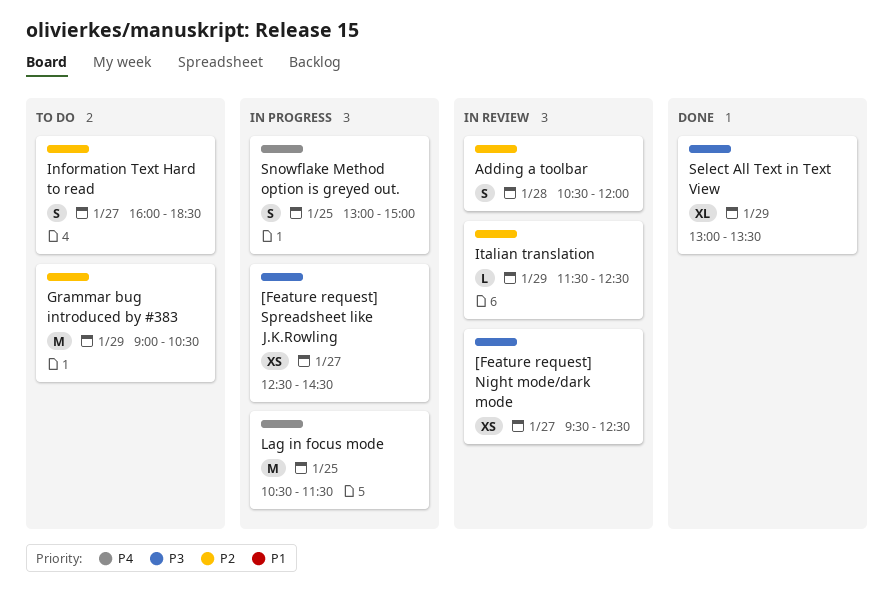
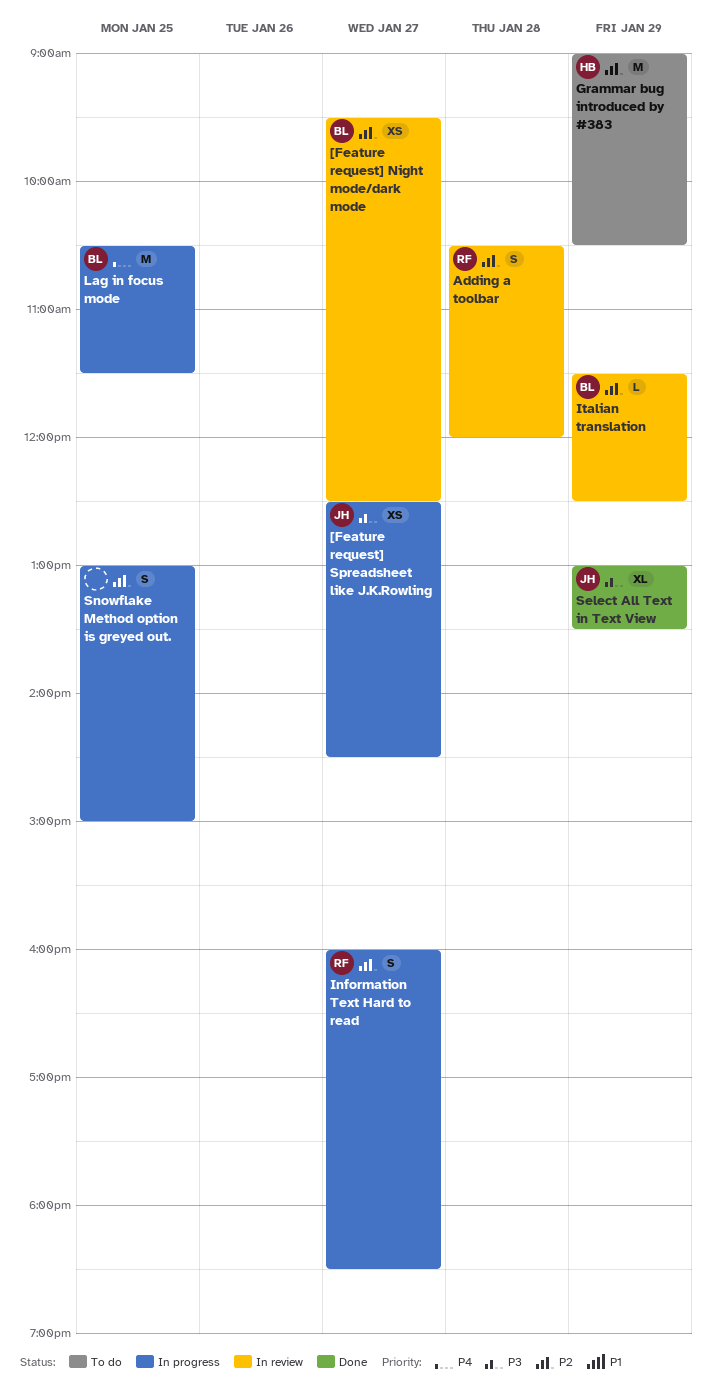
[Feature request] Night mode/dark mode, priority: P3 -> P2
Information Text Hard to read, status: To do -> In progress
Snowflake Method option is greyed out., priority: P4 -> P2

